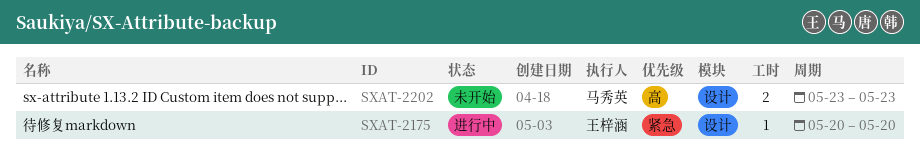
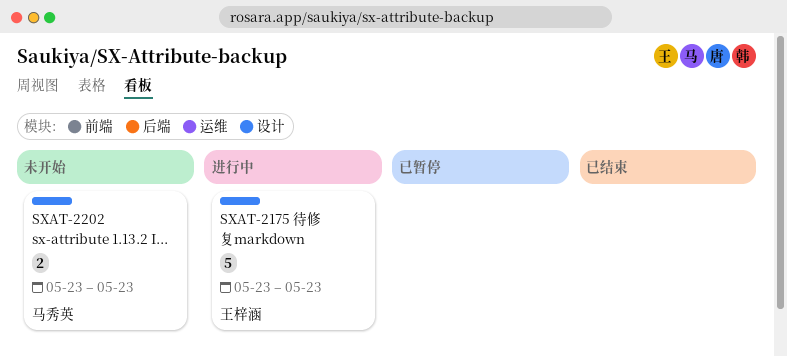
SXAT-2175, estimate: 1 -> 5
SXAT-2175, start: May 20 -> May 23
SXAT-2175, due: May 20 -> May 23

